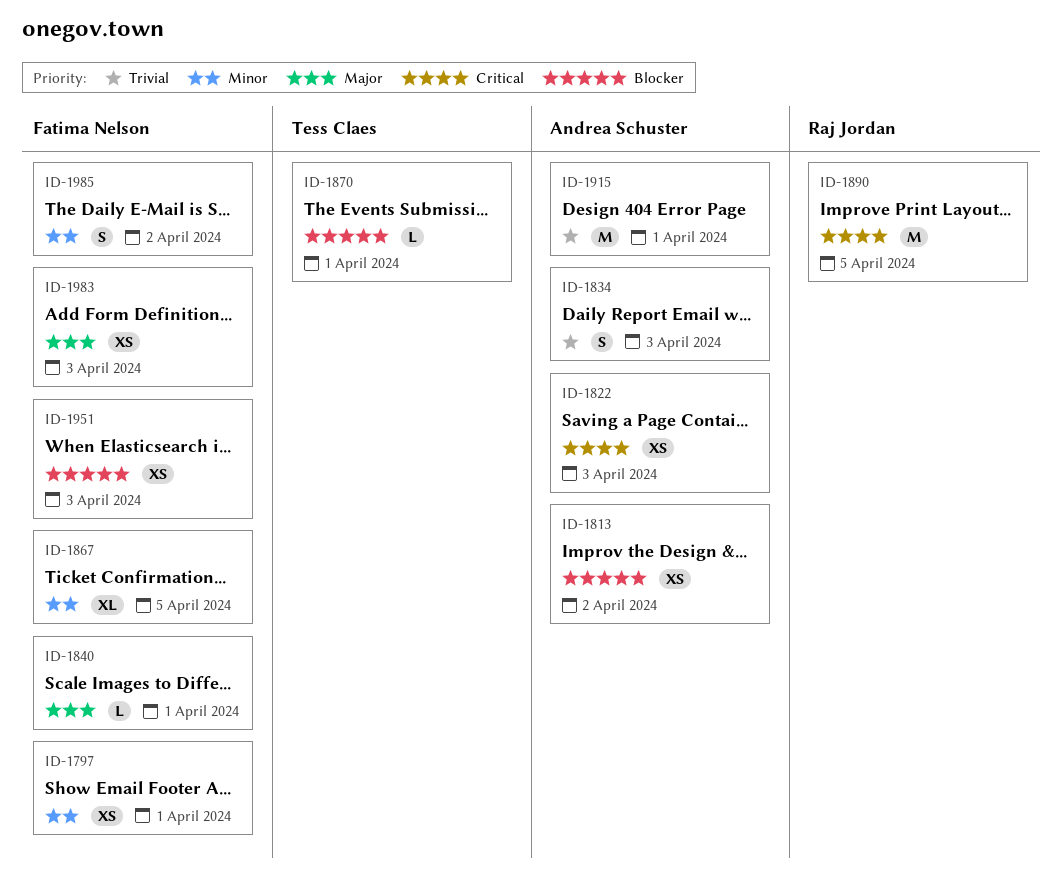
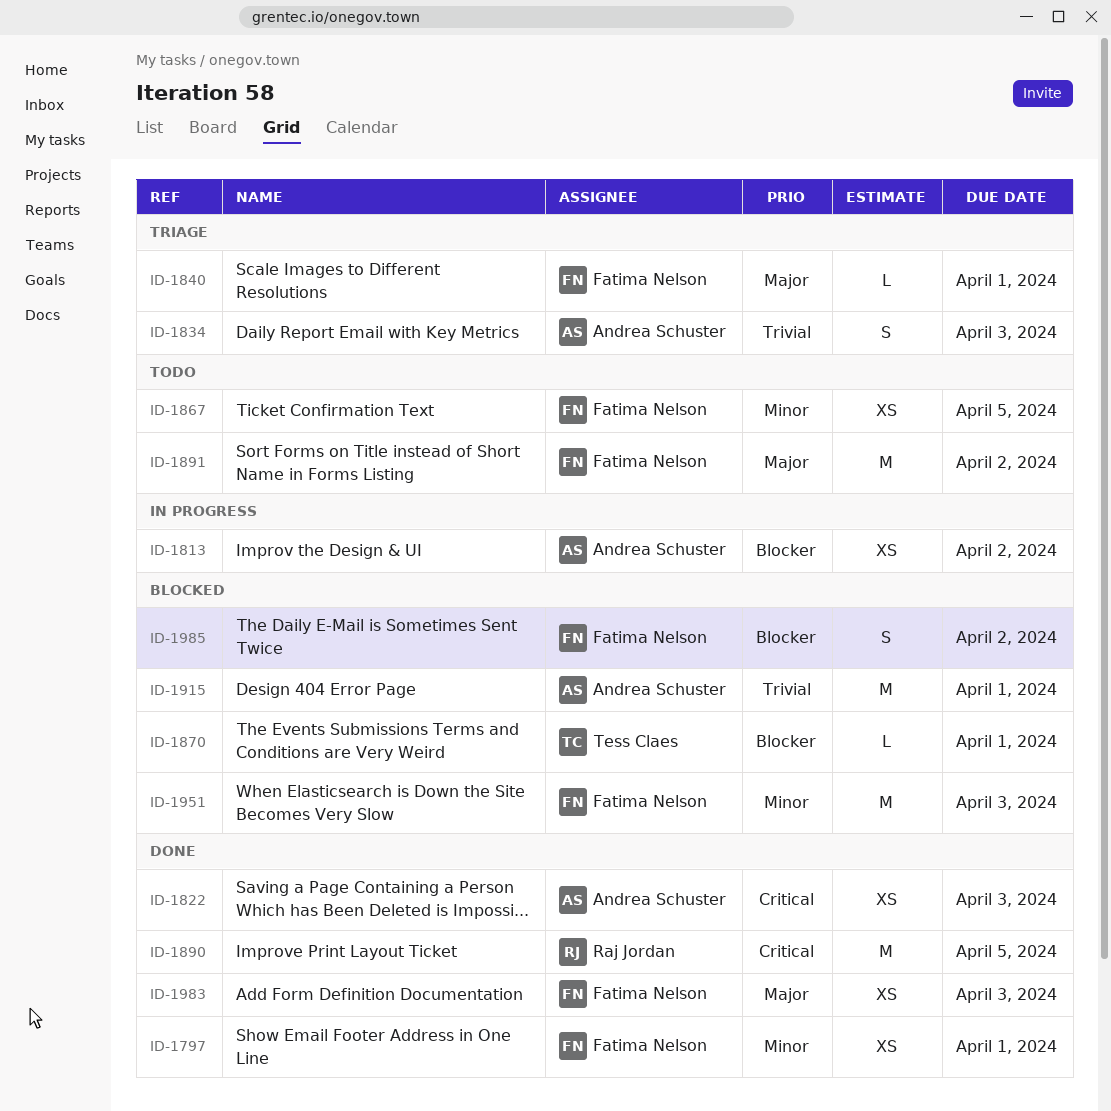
ID-1867, estimate: XL -> XS
ID-1891: none -> present
ID-1951, priority: Blocker -> Minor
ID-1951, estimate: XS -> M
ID-1985, priority: Minor -> Blocker

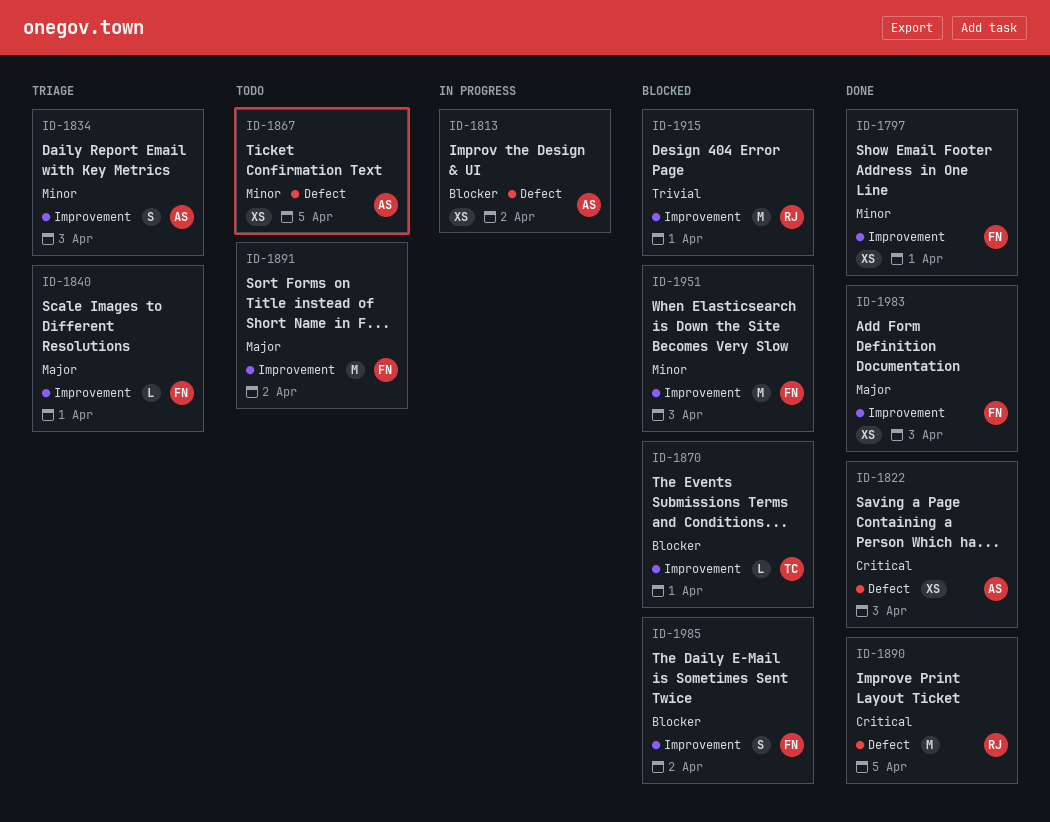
ID-1834, priority: Trivial -> Minor
ID-1867, owner: Fatima Nelson -> Andrea Schuster
ID-1915, owner: Andrea Schuster -> Raj Jordan

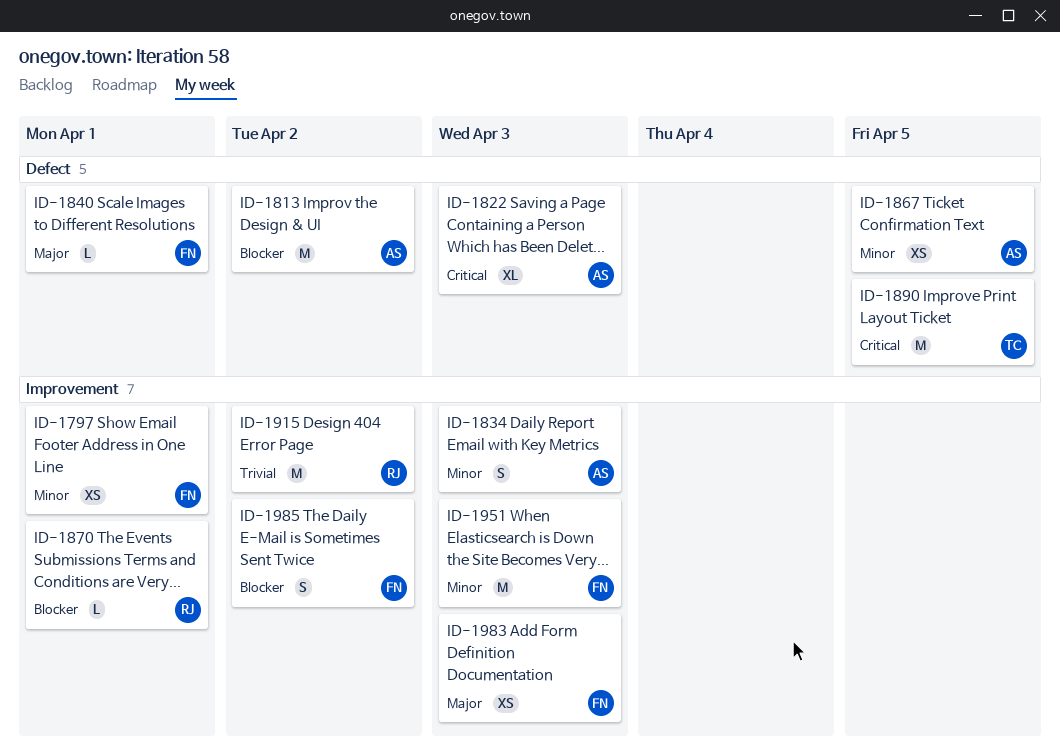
ID-1813, estimate: XS -> M
ID-1822, estimate: XS -> XL
ID-1840, label: Improvement -> Defect
ID-1870, owner: TC -> RJ
ID-1890, owner: RJ -> TC
ID-1891: present -> none
ID-1915, due: Apr 1 -> Apr 2

